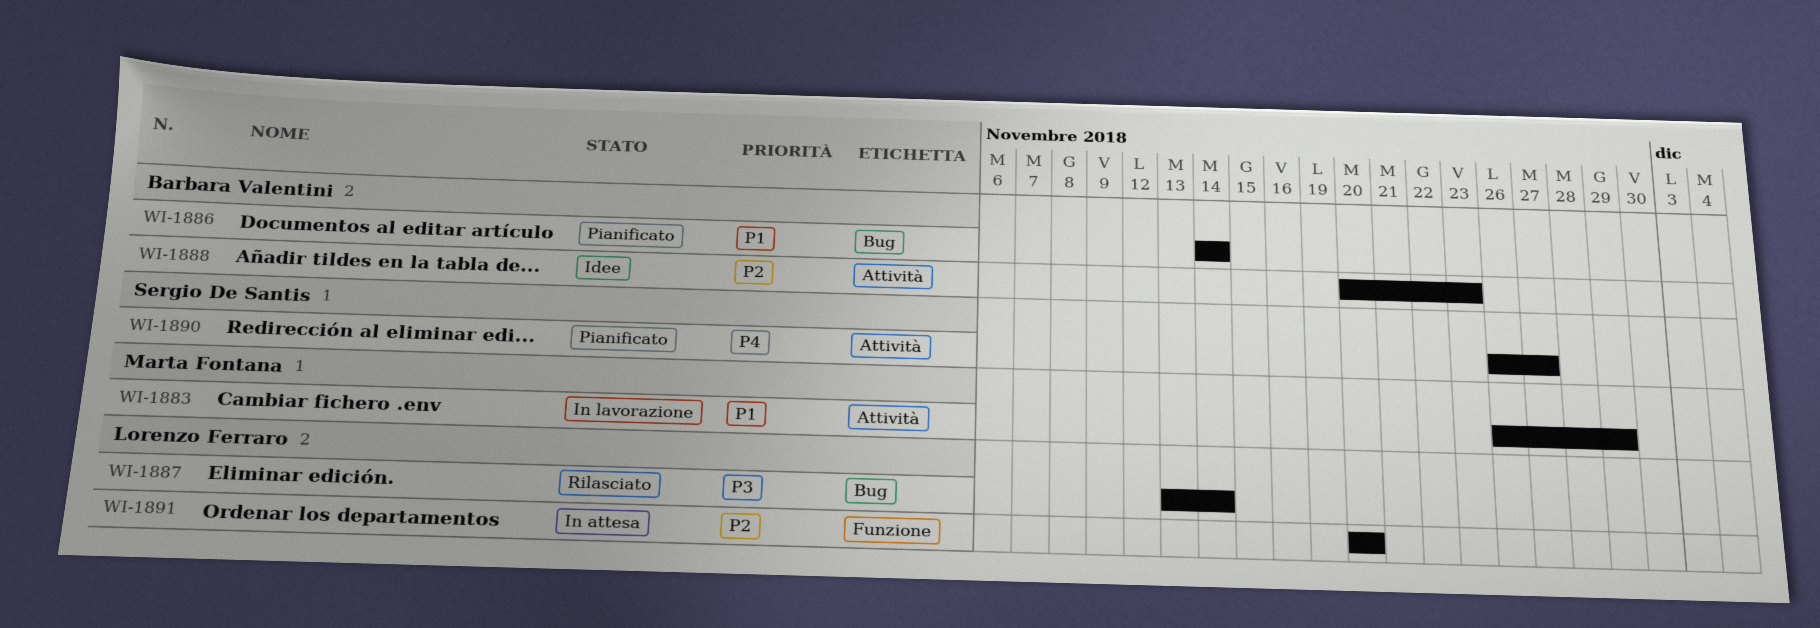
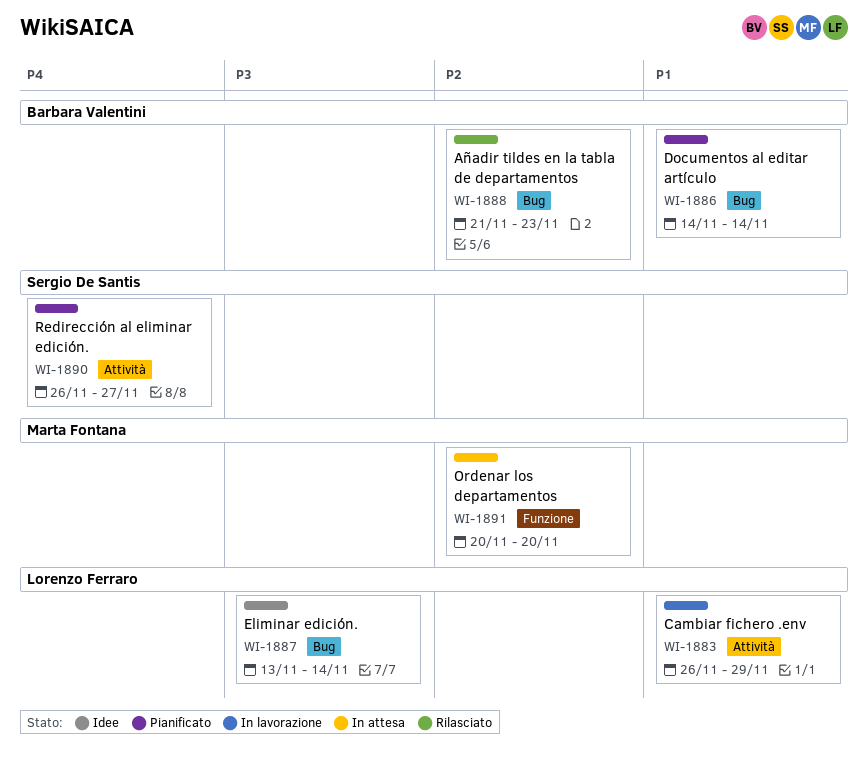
WI-1883, owner: Marta Fontana -> Lorenzo Ferraro
WI-1887, status: Rilasciato -> Idee
WI-1888, status: Idee -> Rilasciato
WI-1888, label: Attività -> Bug
WI-1888, start: Nov 20 -> Nov 21
WI-1891, owner: Lorenzo Ferraro -> Marta Fontana

